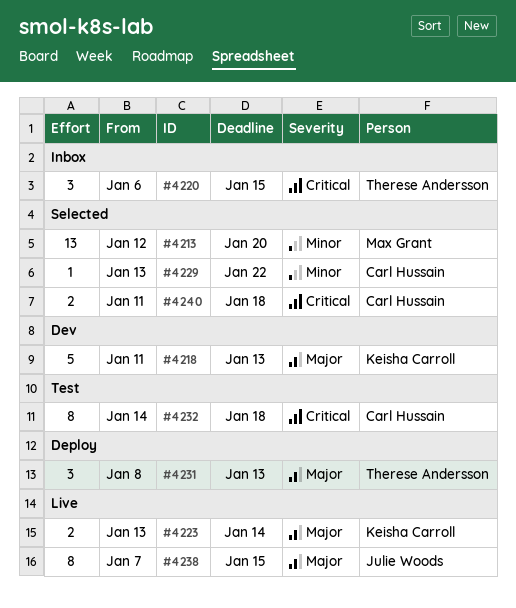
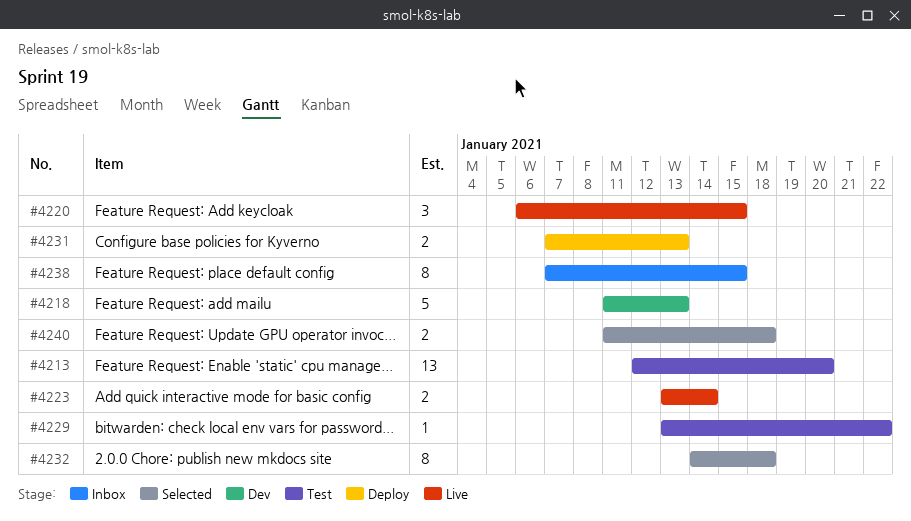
#4213, status: Selected -> Test
#4220, status: Inbox -> Live
#4229, status: Selected -> Test
#4231, estimate: 3 -> 2
#4231, start: Jan 8 -> Jan 7
#4232, status: Test -> Selected
#4238, status: Live -> Inbox

